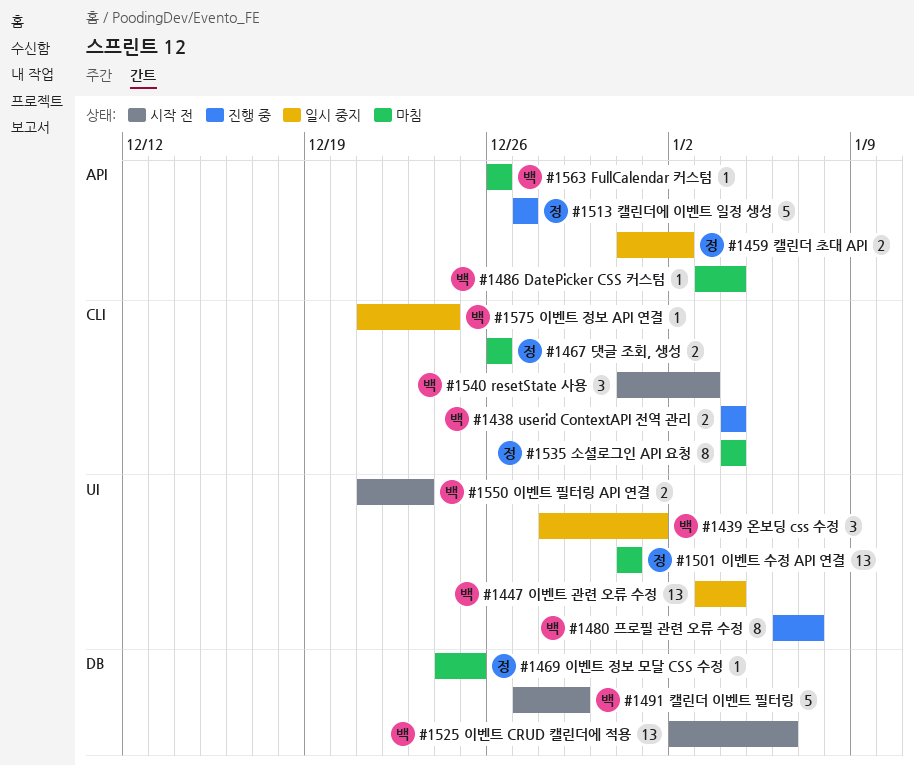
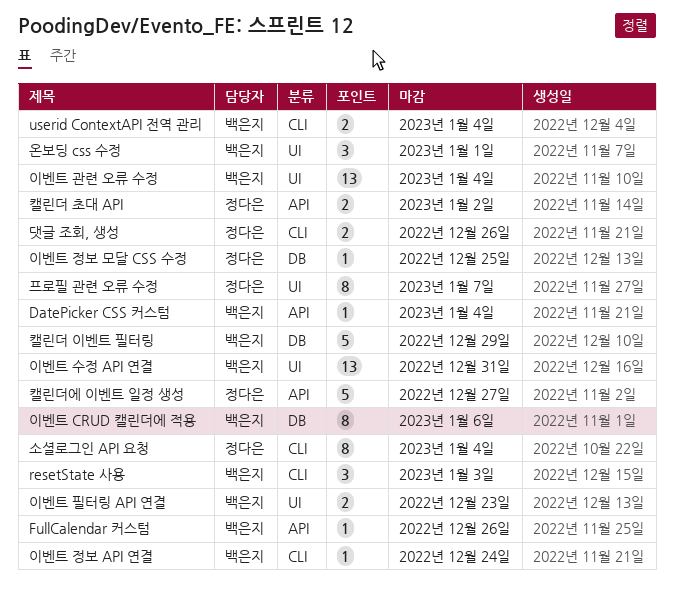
이벤트 CRUD 캘린더에 적용, estimate: 13 -> 8
이벤트 수정 API 연결, owner: 정다은 -> 백은지
프로필 관련 오류 수정, owner: 백은지 -> 정다은

